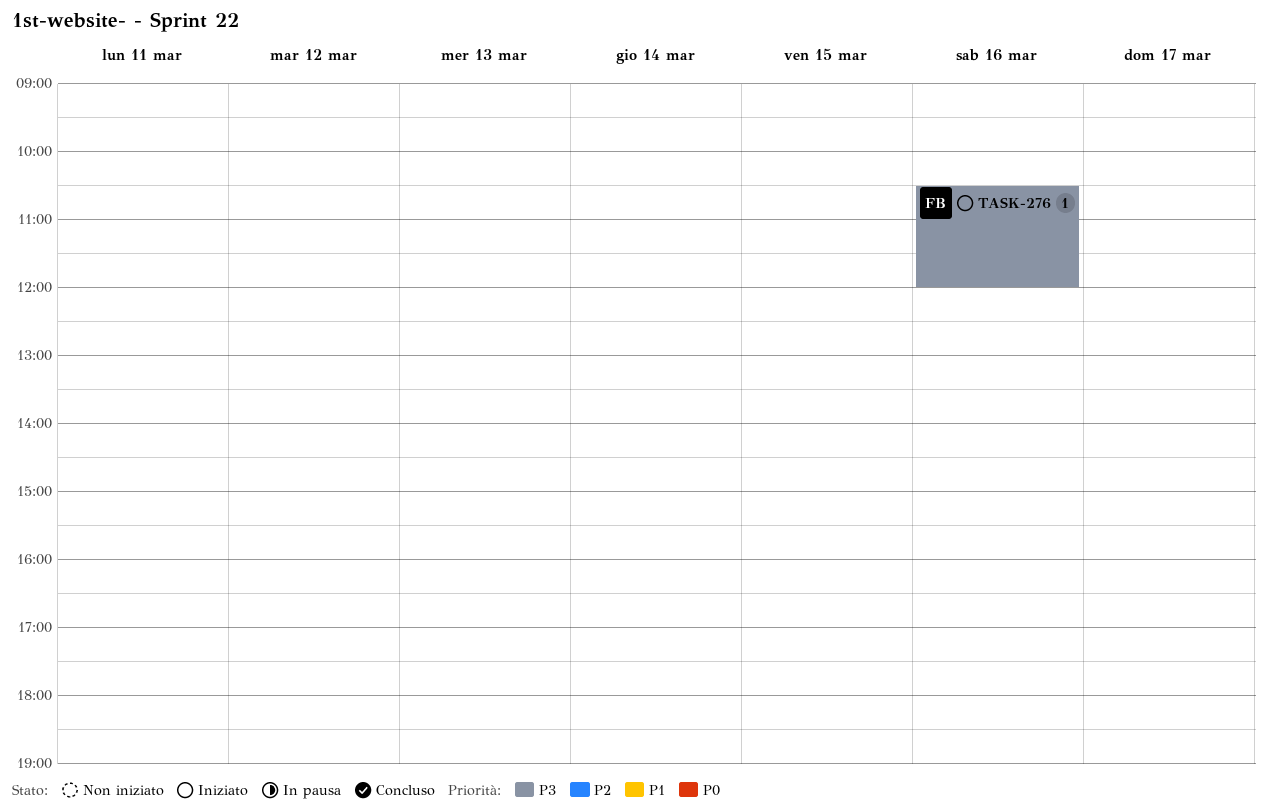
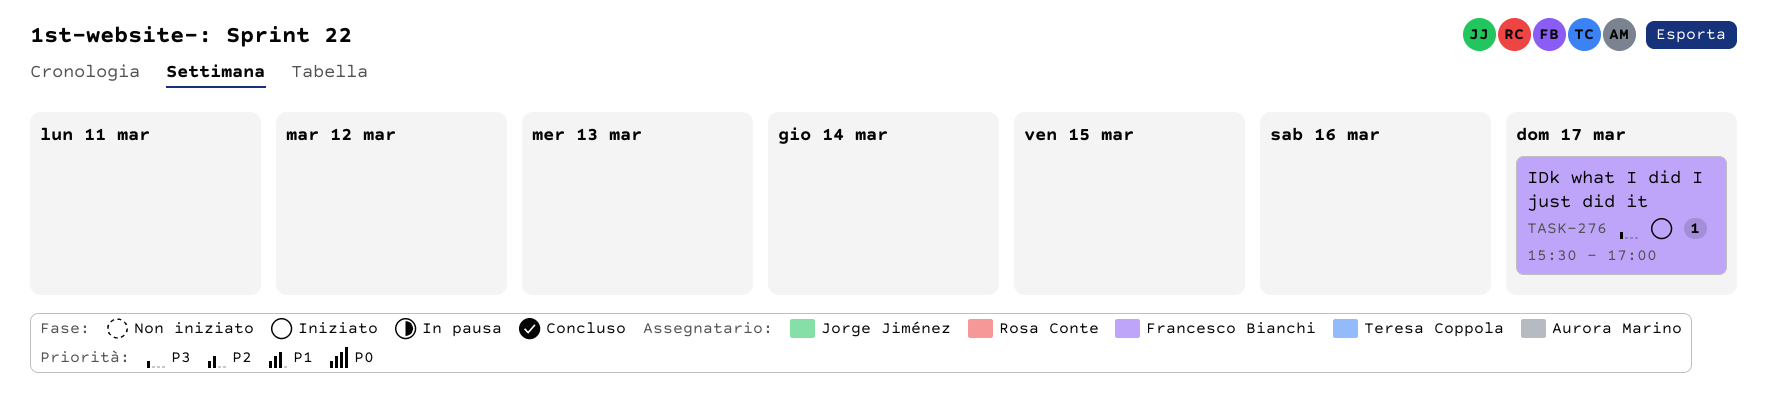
TASK-276, day: Mar 16 -> Mar 17
TASK-276, begins: 10:30 -> 15:30
TASK-276, ends: 12:00 -> 17:00

